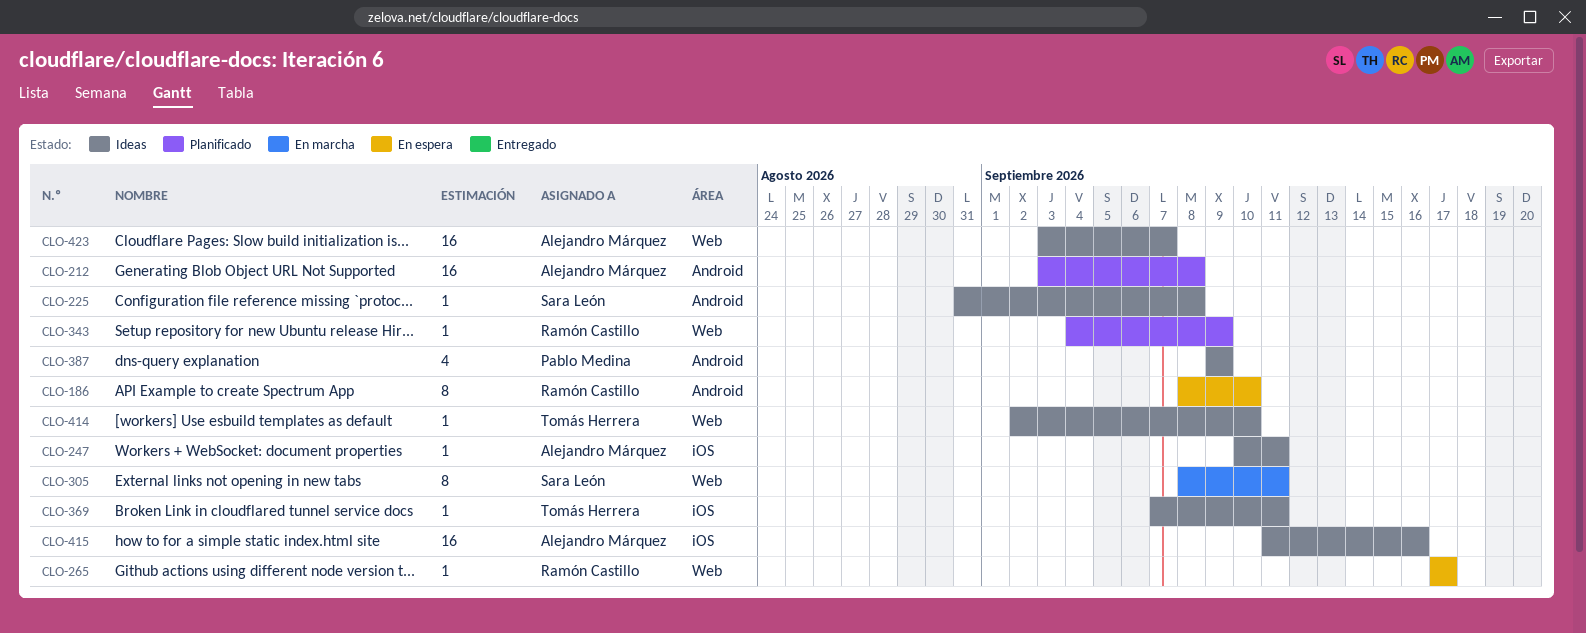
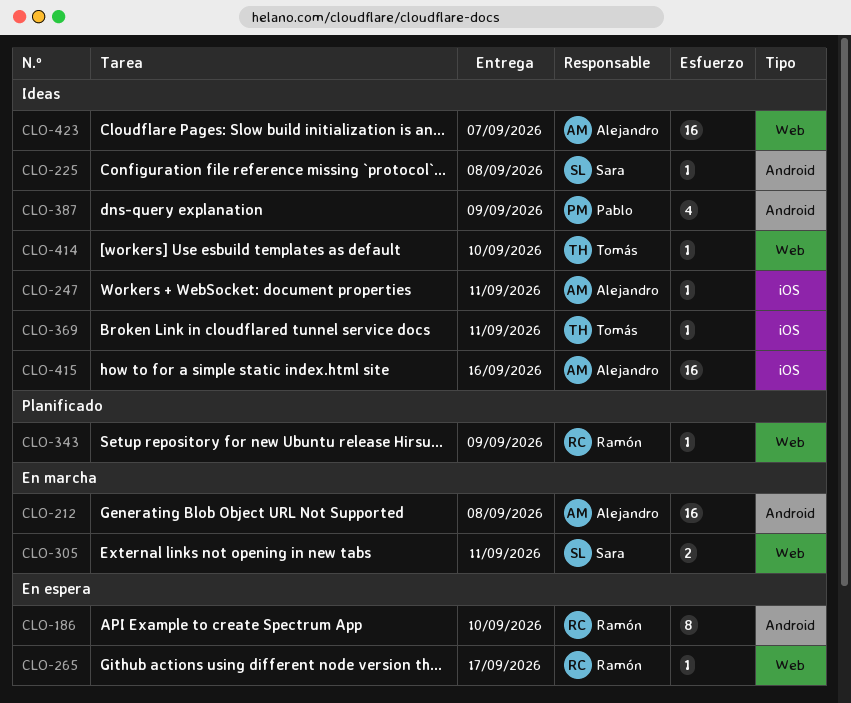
CLO-212, status: Planificado -> En marcha
CLO-305, estimate: 8 -> 2

